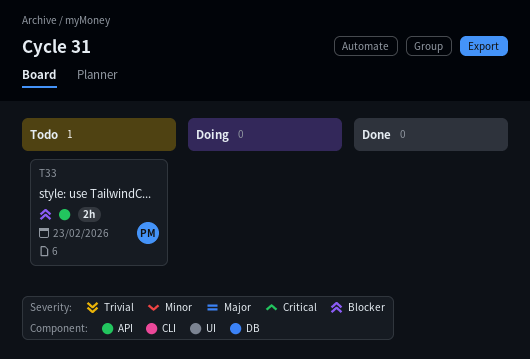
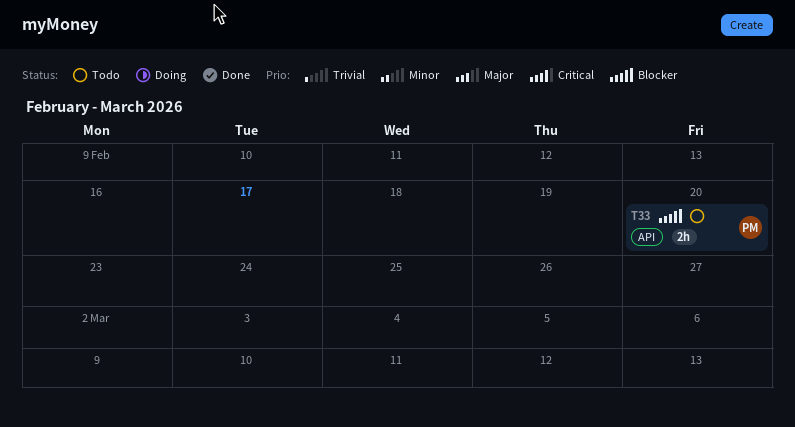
T33, due: Feb 23 -> Feb 20

